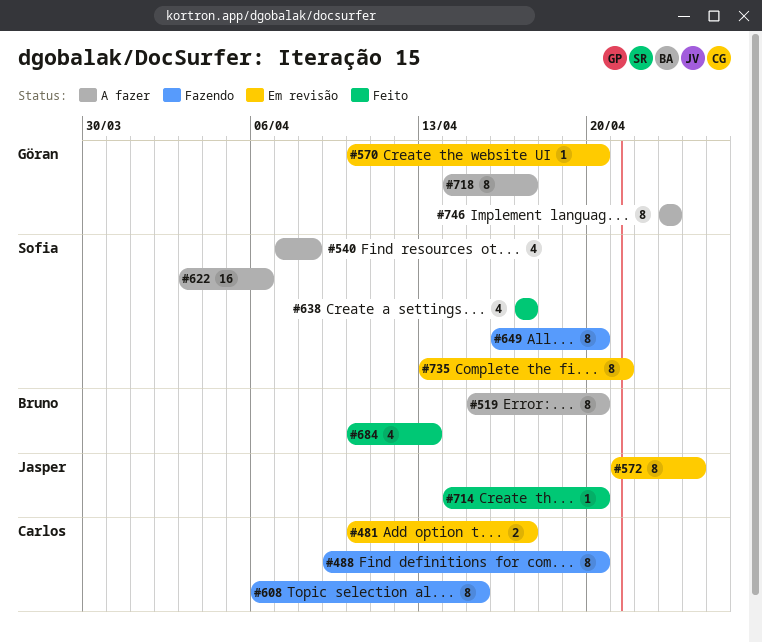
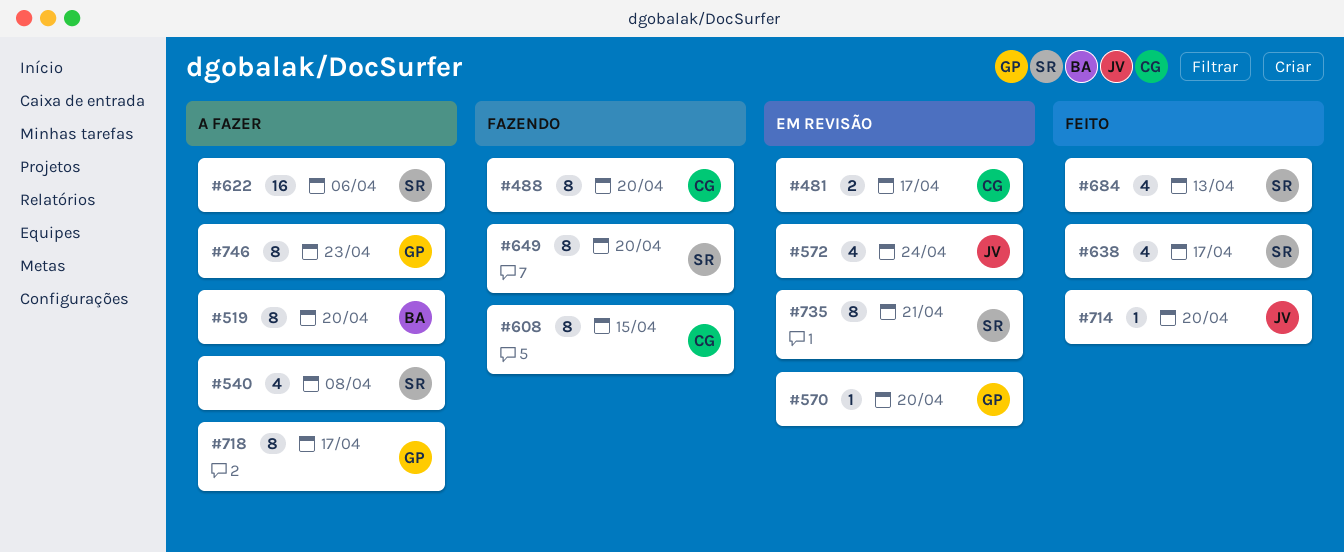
#572, estimate: 8 -> 4
#684, owner: Bruno -> Sofia

